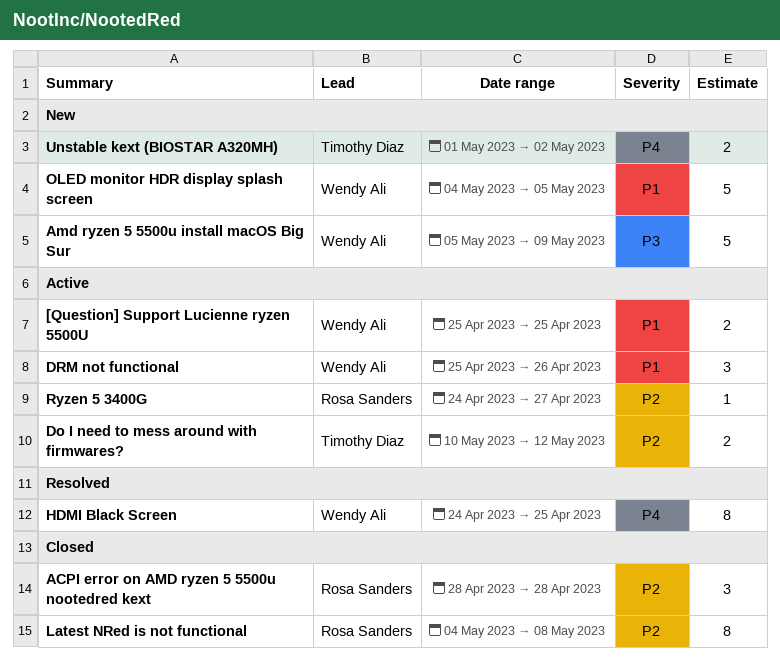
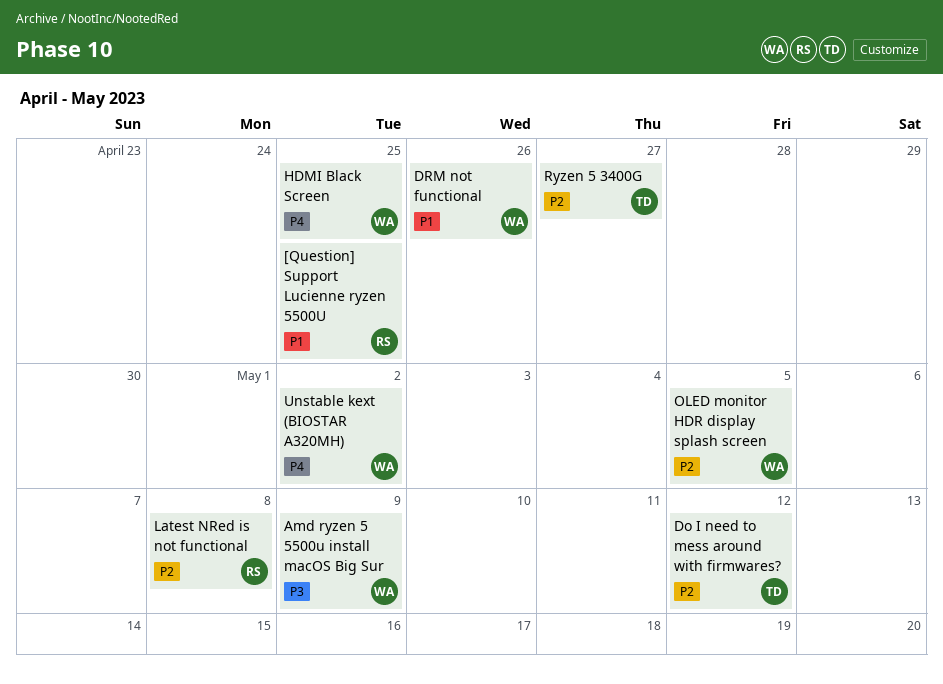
[Question] Support Lucienne ryzen 5500U, owner: Wendy Ali -> Rosa Sanders
ACPI error on AMD ryzen 5 5500u nootedred kext: present -> none
OLED monitor HDR display splash screen, priority: P1 -> P2
Ryzen 5 3400G, owner: Rosa Sanders -> Timothy Diaz
Unstable kext (BIOSTAR A320MH), owner: Timothy Diaz -> Wendy Ali

